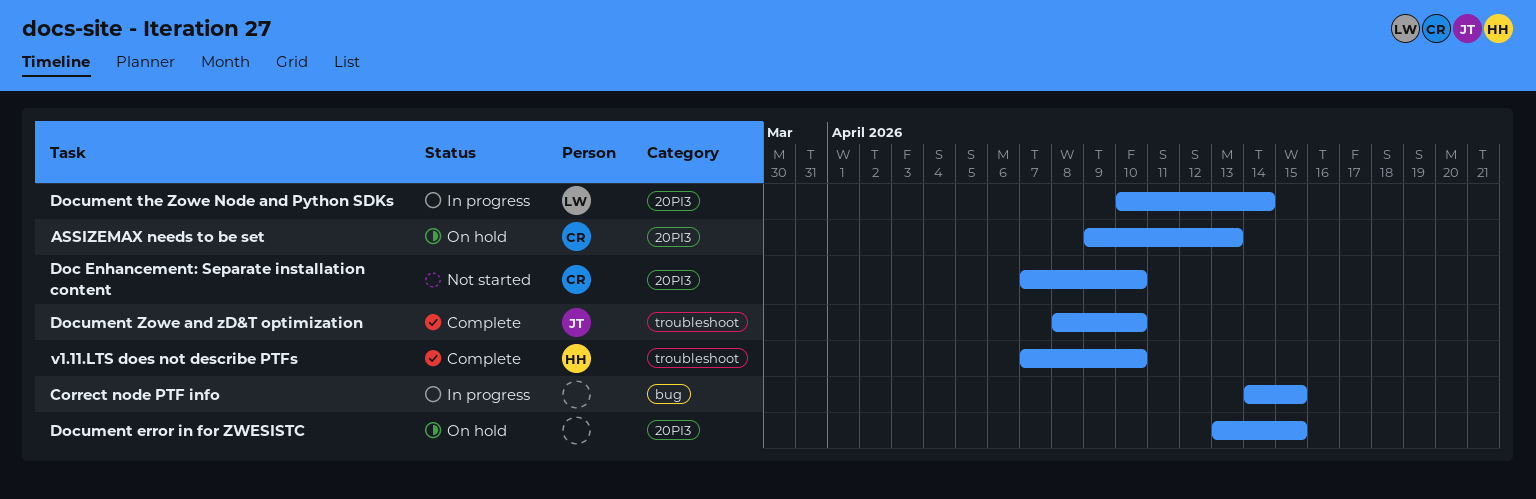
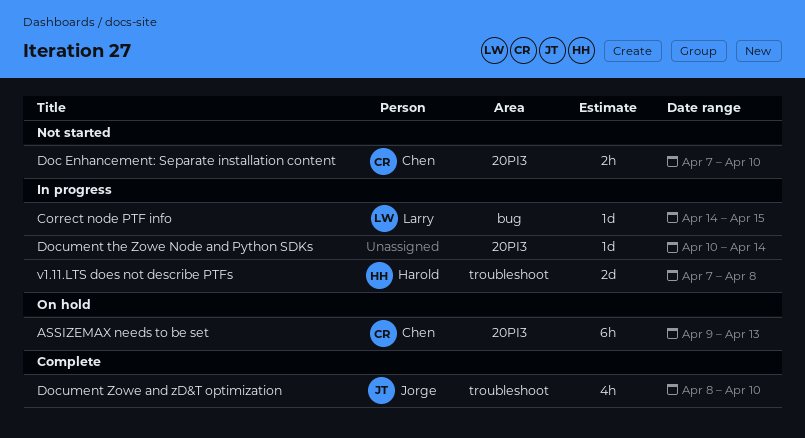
Correct node PTF info, owner: none -> Larry
Document error in for ZWESISTC: present -> none
Document the Zowe Node and Python SDKs, owner: Larry -> none
v1.11.LTS does not describe PTFs, status: Complete -> In progress
v1.11.LTS does not describe PTFs, due: Apr 10 -> Apr 8

